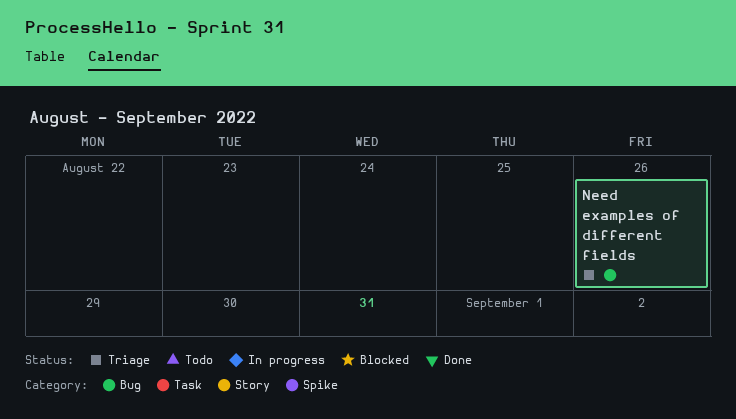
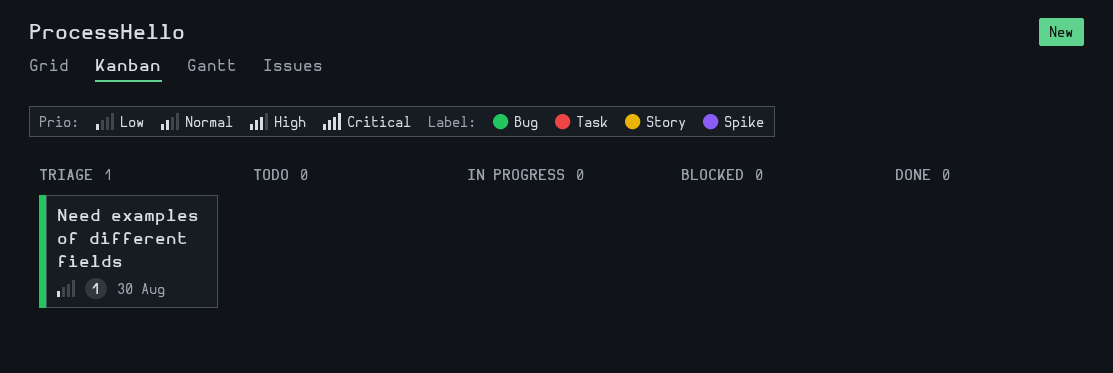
Need examples of different fields, due: Aug 26 -> Aug 30

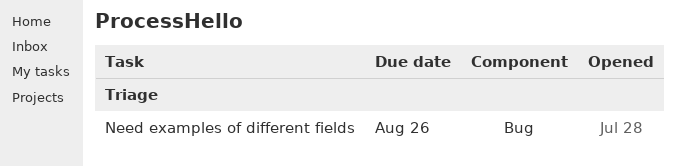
Need examples of different fields, due: Aug 30 -> Aug 26

